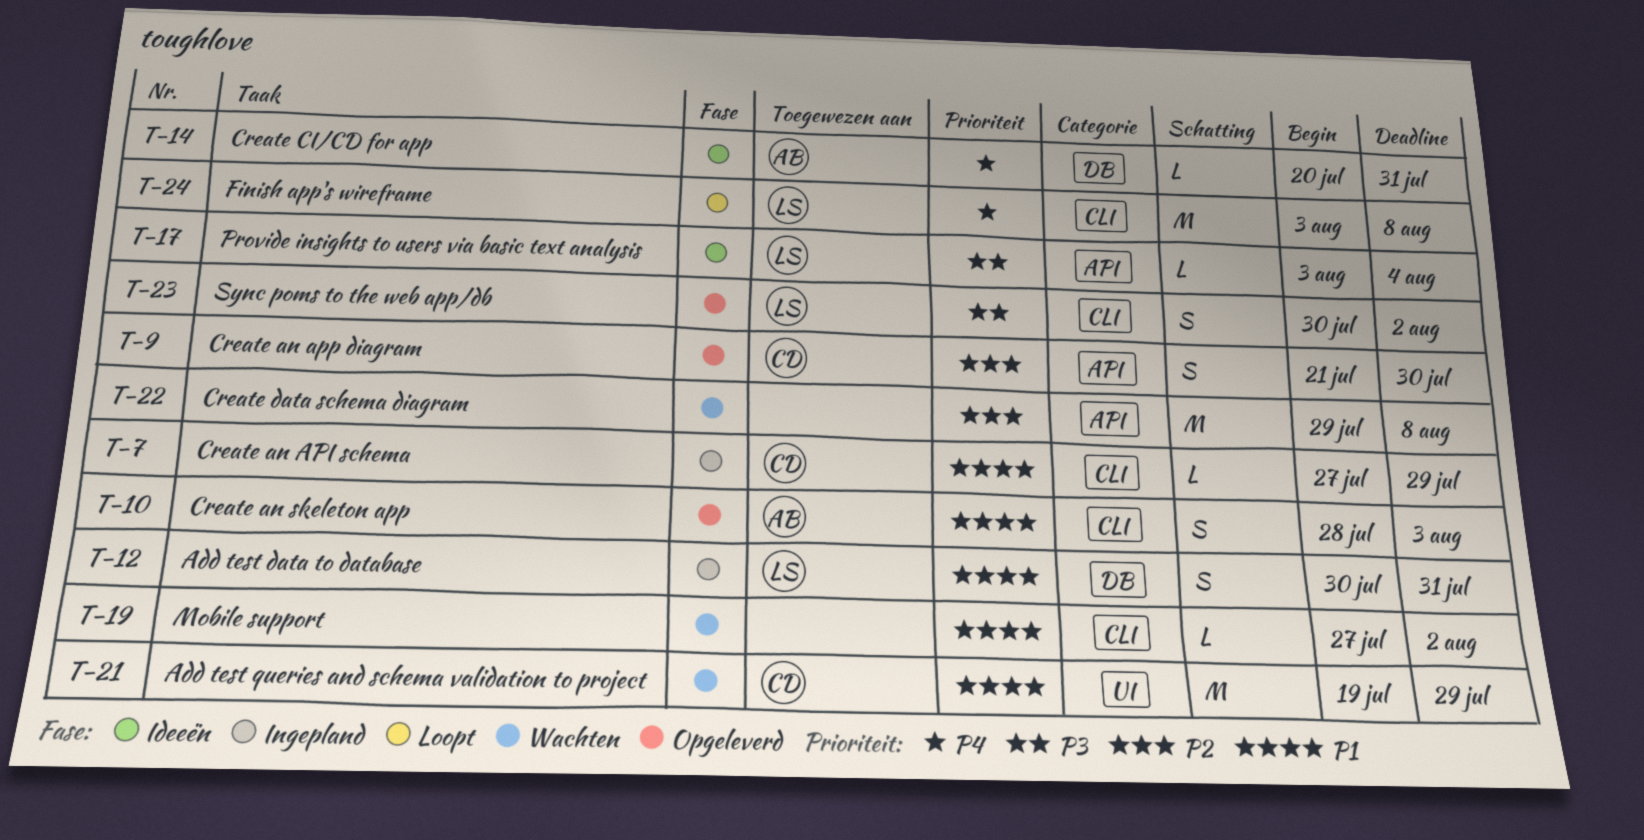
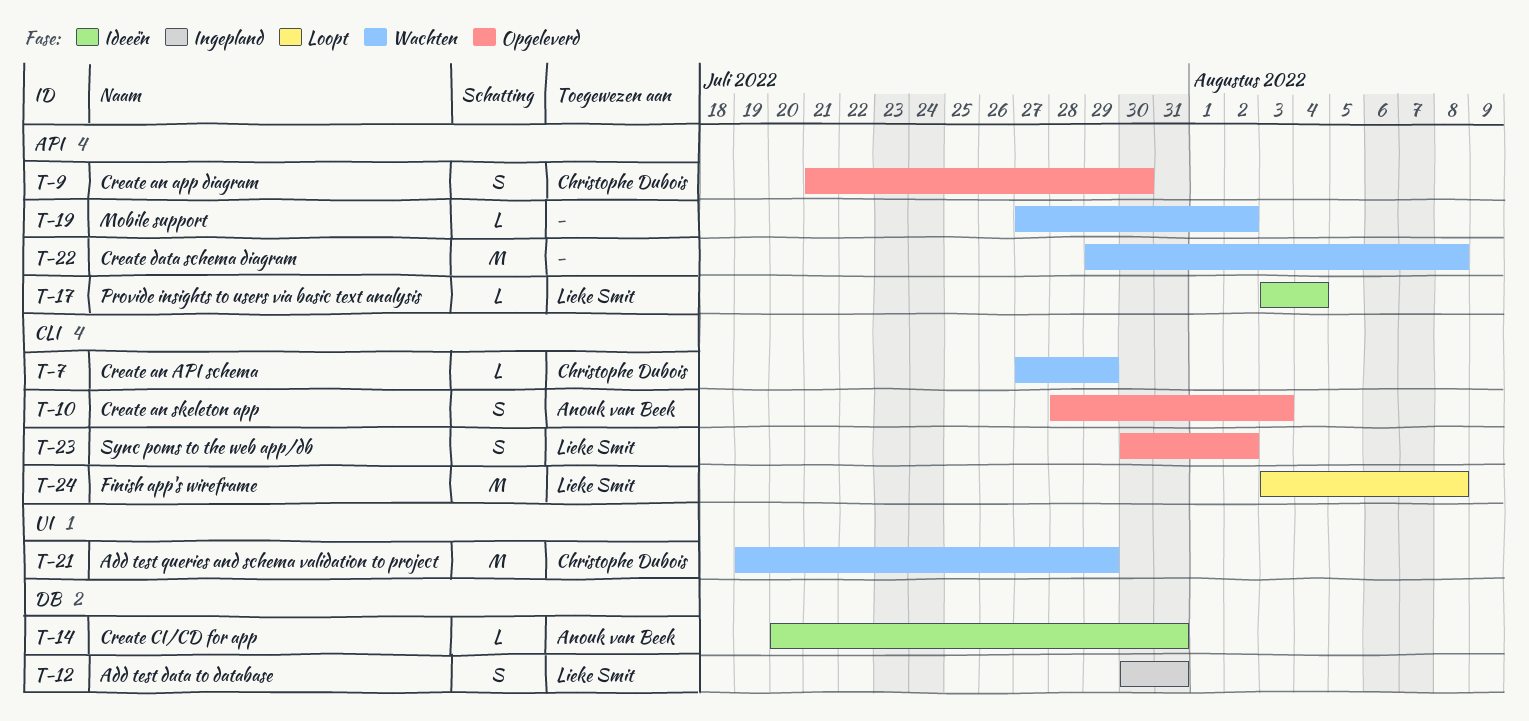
T-7, status: Ingepland -> Wachten
T-19, label: CLI -> API

